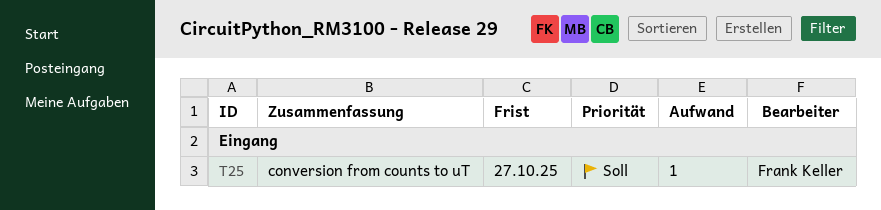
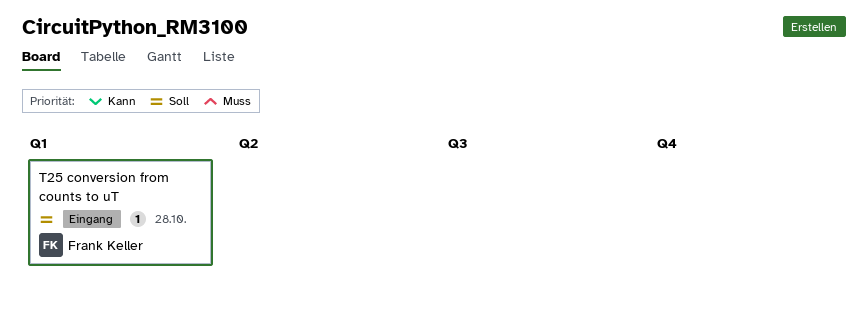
T25, due: Oct 27 -> Oct 28

